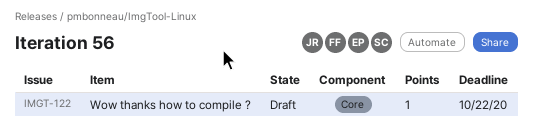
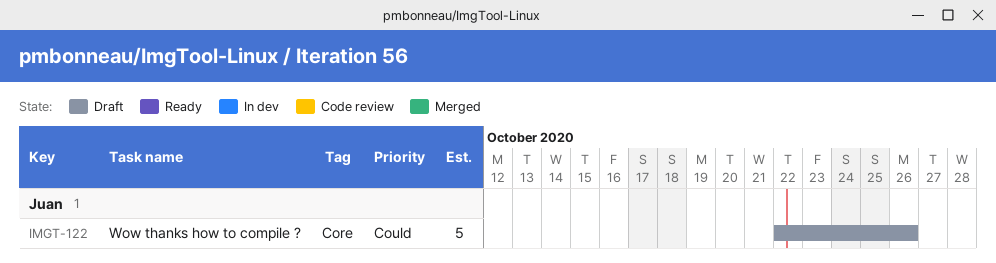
IMGT-122, estimate: 1 -> 5
IMGT-122, due: Oct 22 -> Oct 26

